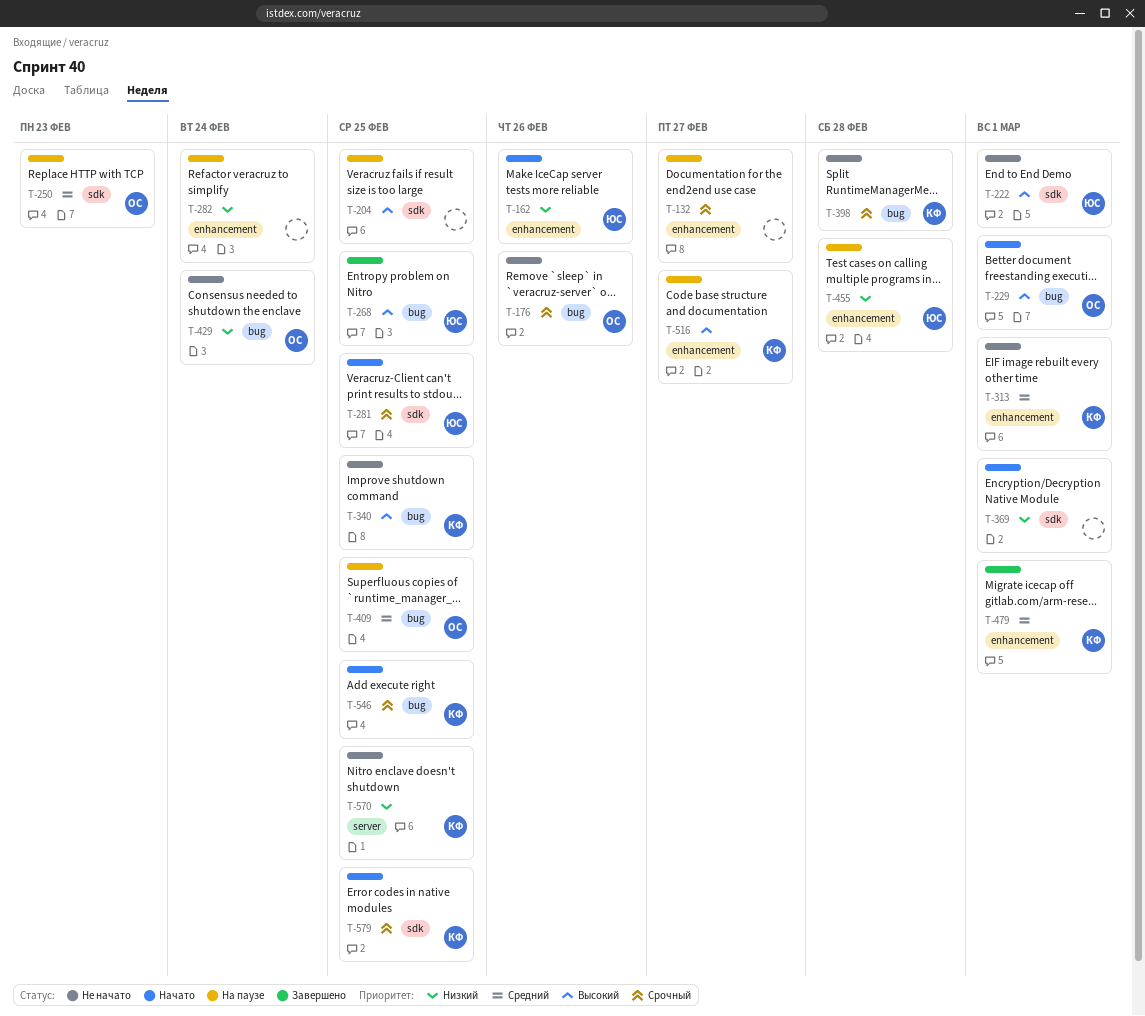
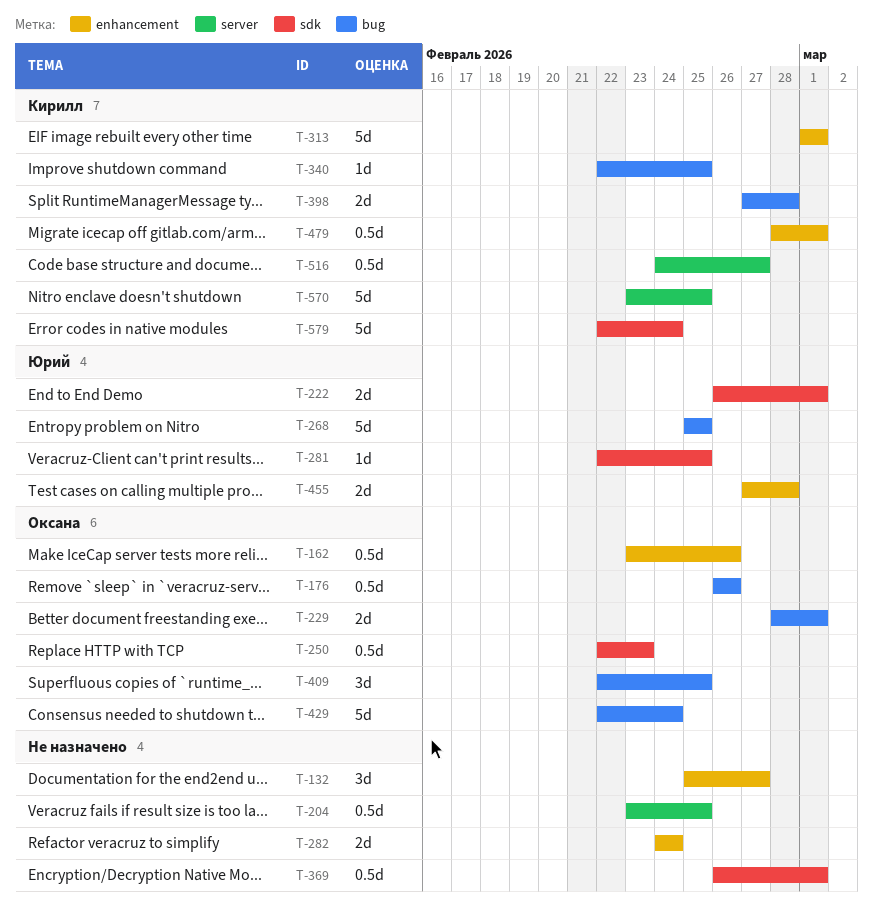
T-162, owner: Юрий -> Оксана
T-204, label: sdk -> server
T-516, label: enhancement -> server
T-546: present -> none
T-579, due: Feb 25 -> Feb 24

